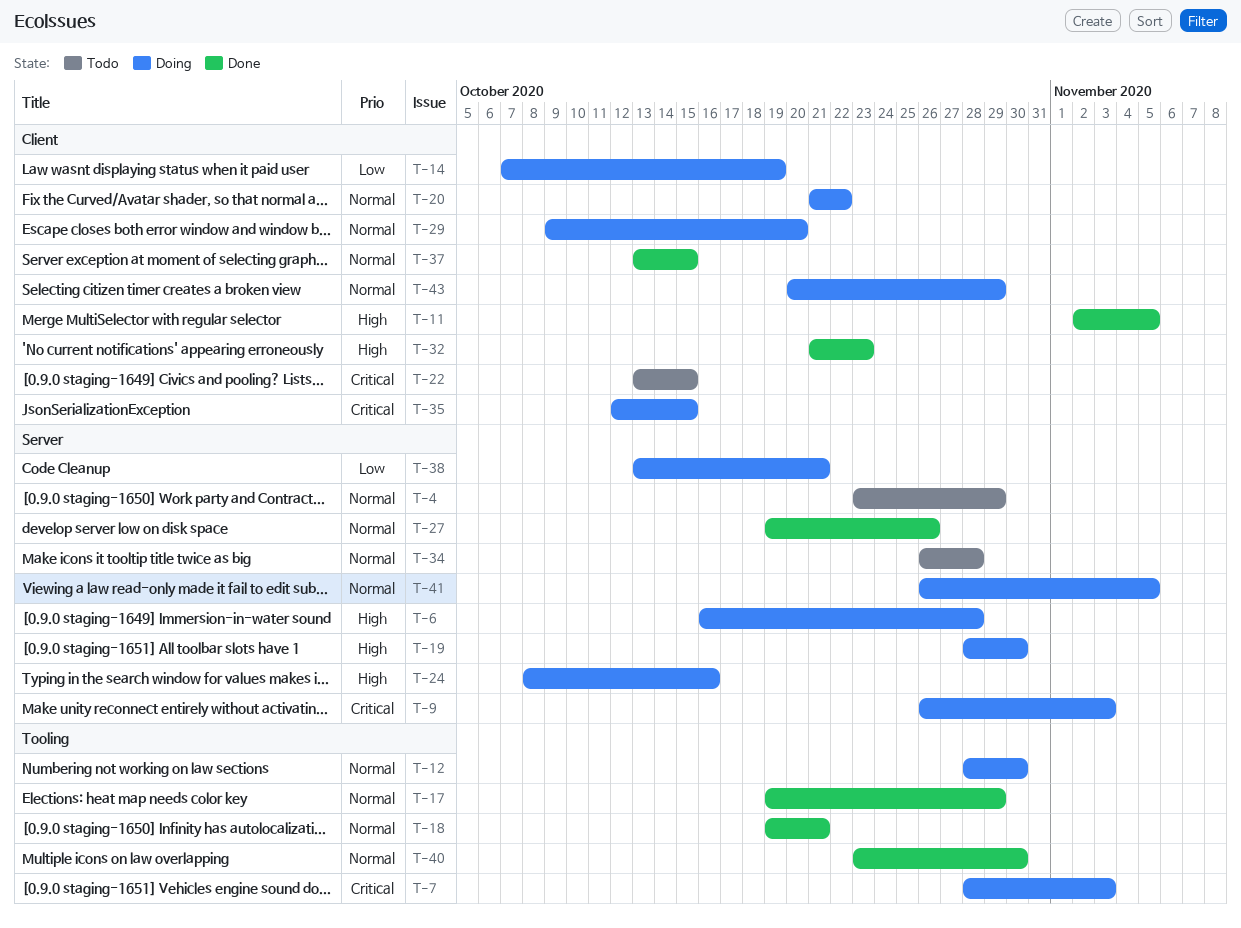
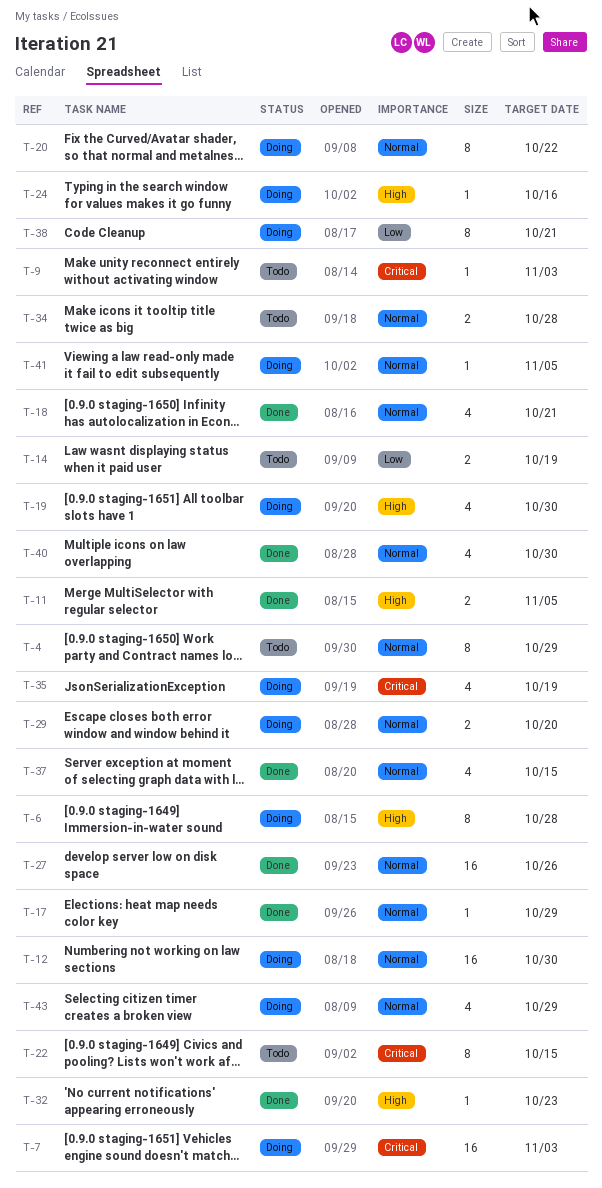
T-9, status: Doing -> Todo
T-14, status: Doing -> Todo
T-35, due: Oct 15 -> Oct 19

